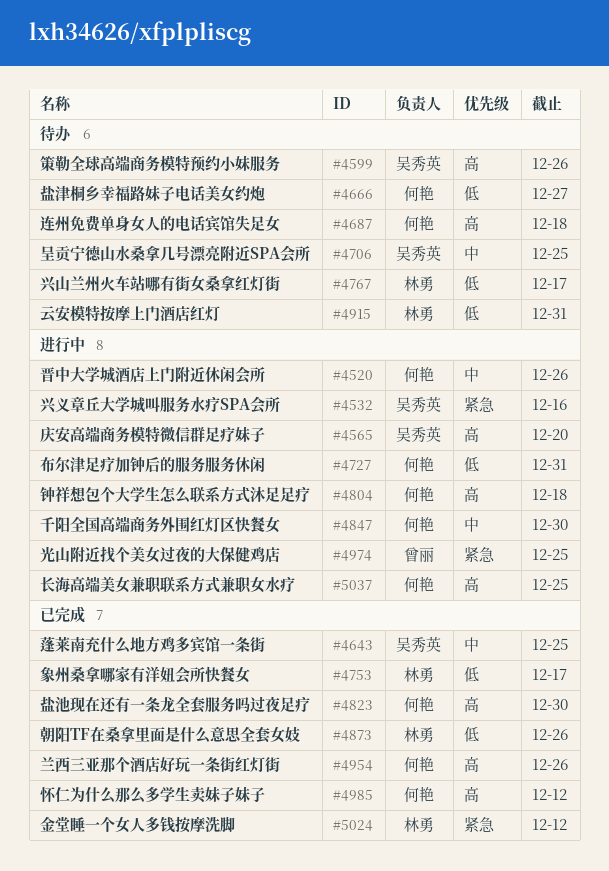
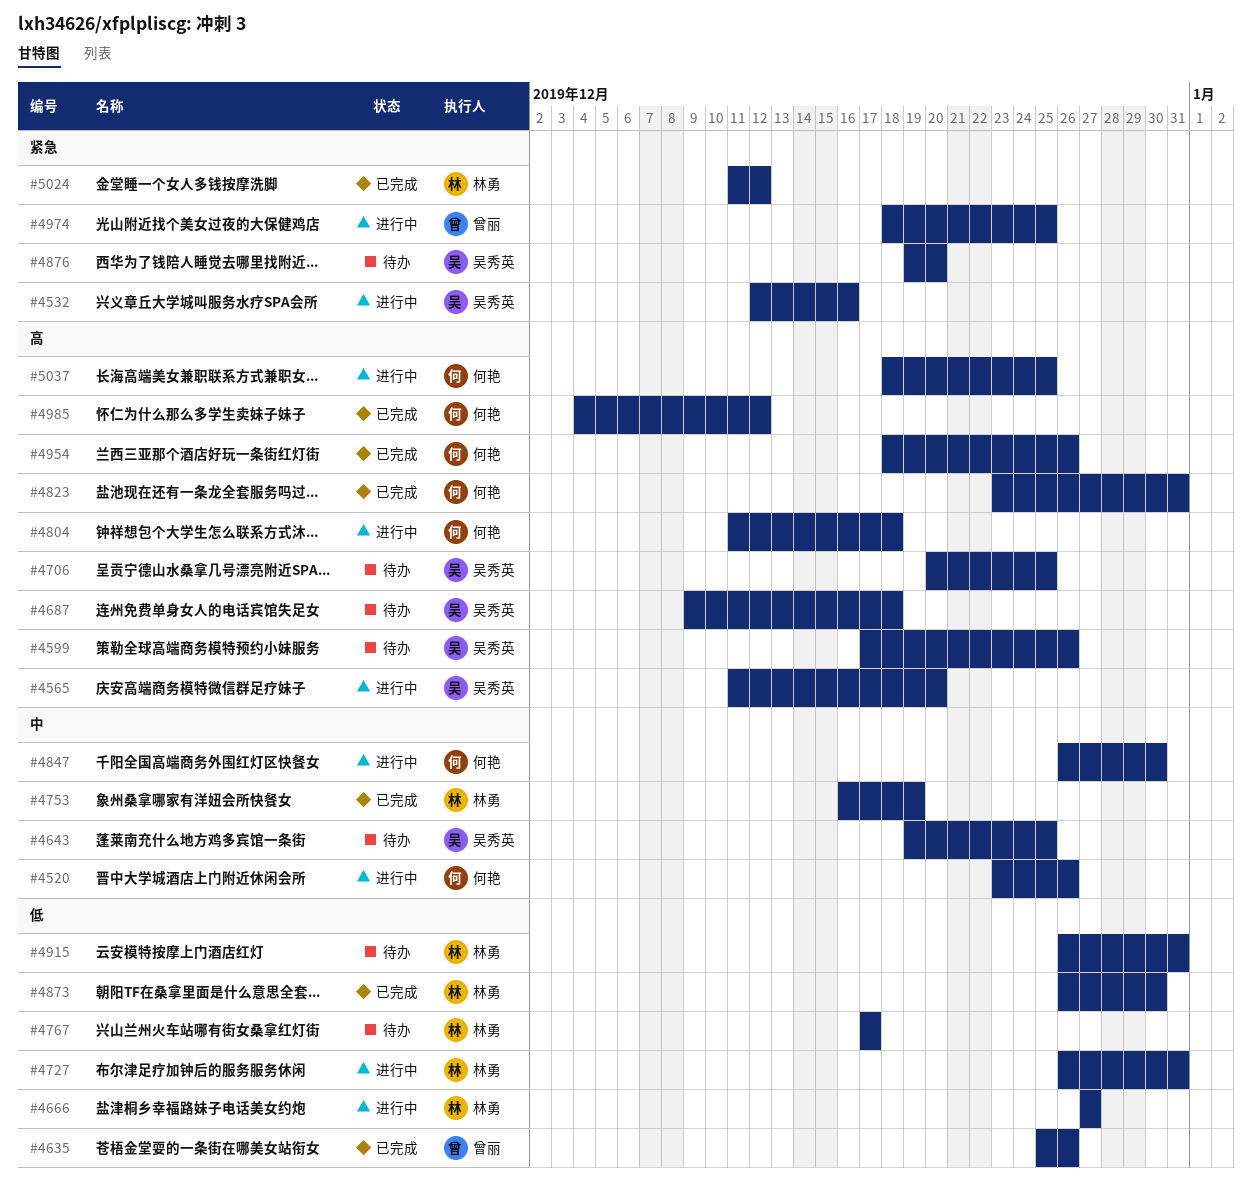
#4635: none -> present
#4643, status: 已完成 -> 待办
#4666, status: 待办 -> 进行中
#4666, owner: 何艳 -> 林勇
#4687, owner: 何艳 -> 吴秀英
#4706, priority: 中 -> 高
#4727, owner: 何艳 -> 林勇
#4753, priority: 低 -> 中
#4753, due: Dec 17 -> Dec 19
#4823, due: Dec 30 -> Dec 31
#4873, due: Dec 26 -> Dec 30
#4876: none -> present

